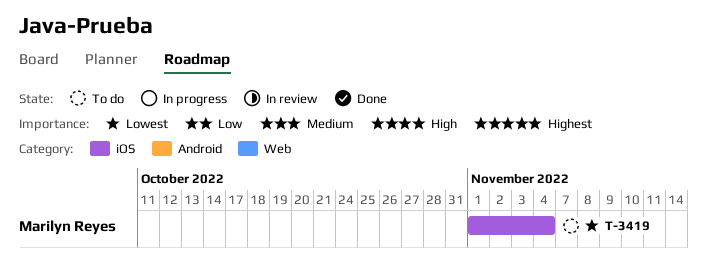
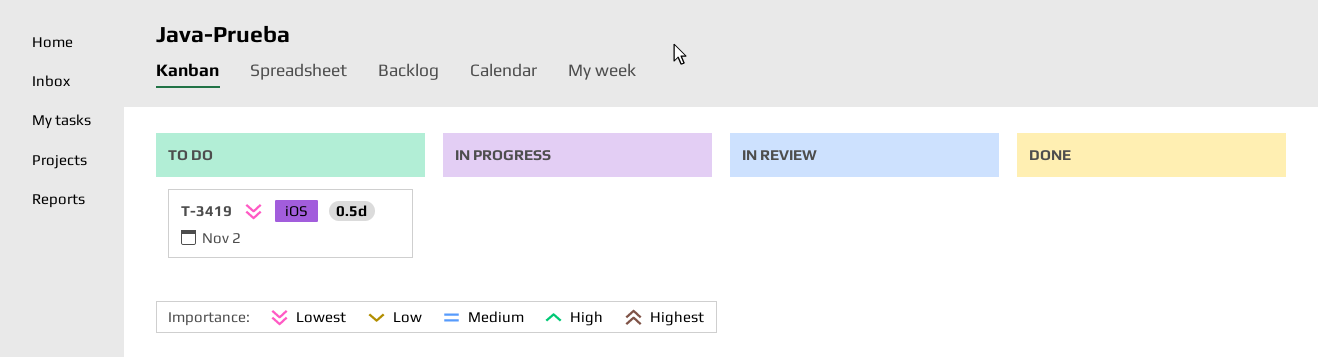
T-3419, due: Nov 4 -> Nov 2

